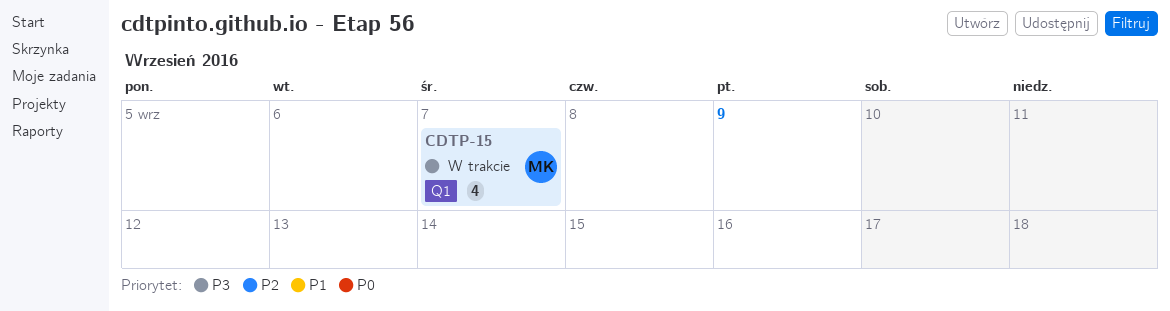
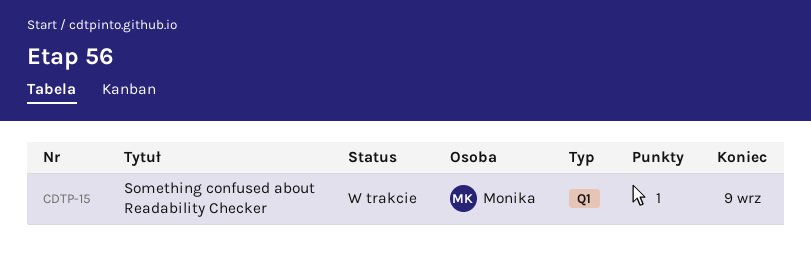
CDTP-15, estimate: 4 -> 1
CDTP-15, due: Sep 7 -> Sep 9

